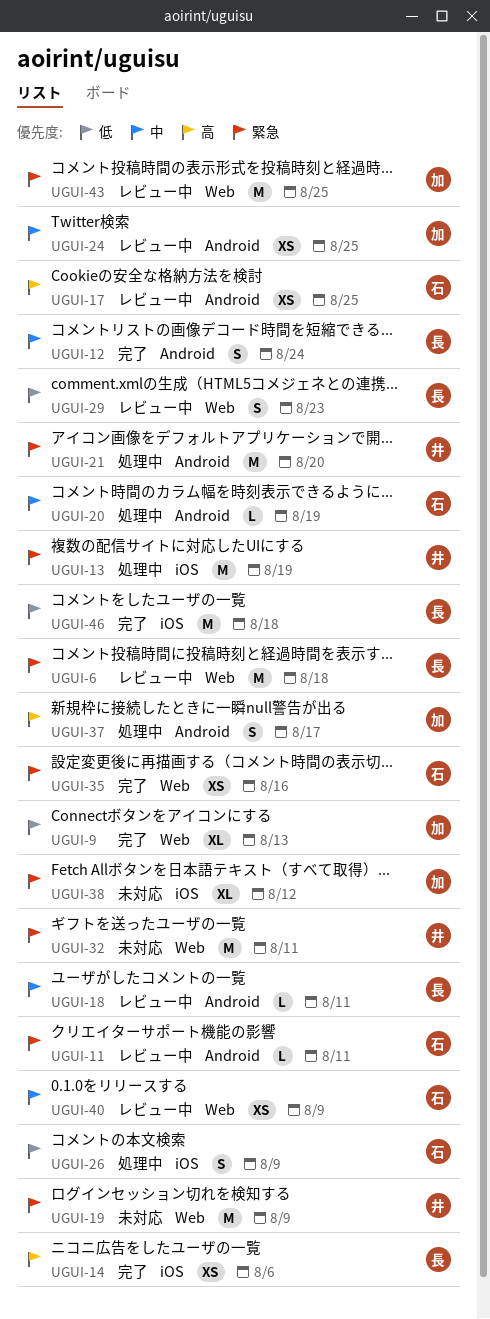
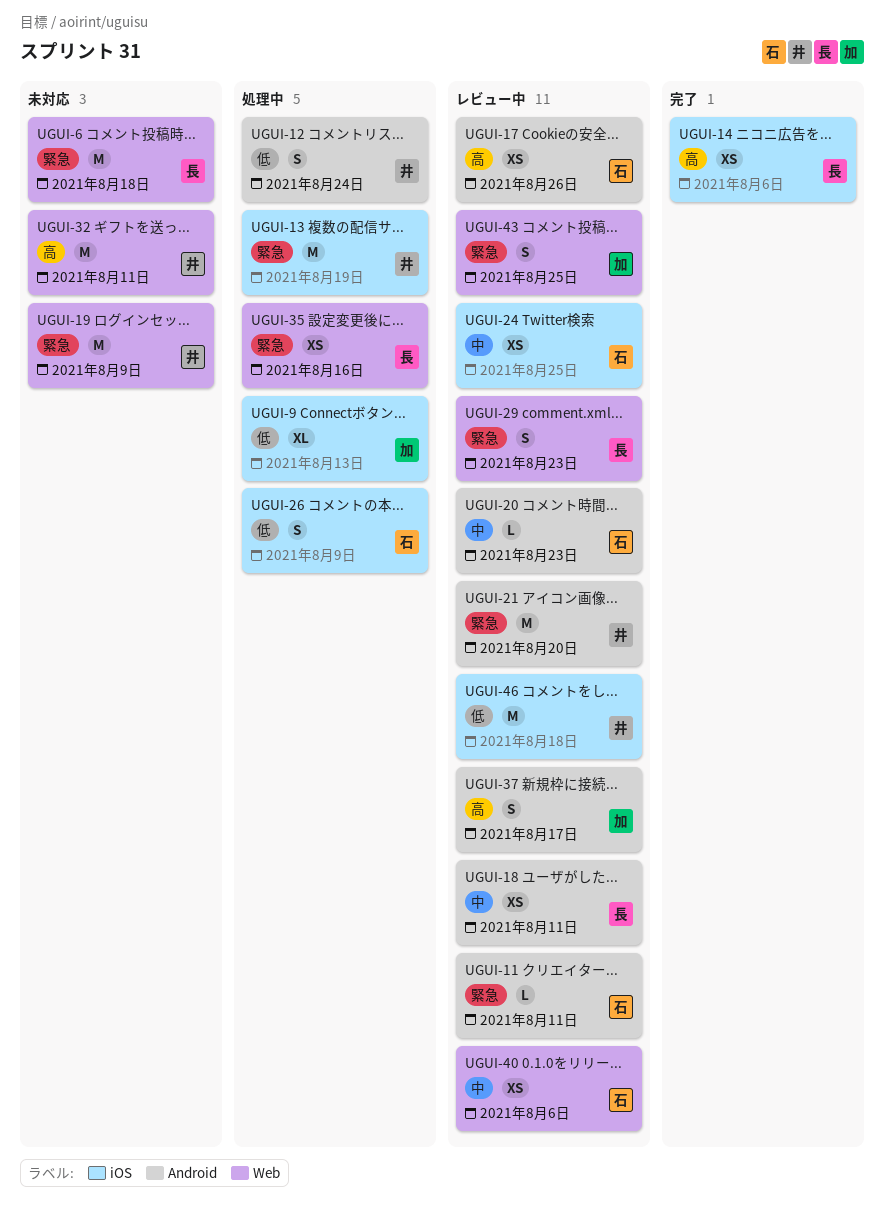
UGUI-6, status: レビュー中 -> 未対応
UGUI-9, status: 完了 -> 処理中
UGUI-9, label: Web -> iOS
UGUI-12, status: 完了 -> 処理中
UGUI-12, owner: 長 -> 井
UGUI-12, priority: 中 -> 低
UGUI-17, due: Aug 25 -> Aug 26
UGUI-18, estimate: L -> XS
UGUI-20, status: 処理中 -> レビュー中
UGUI-20, due: Aug 19 -> Aug 23
UGUI-21, status: 処理中 -> レビュー中
UGUI-24, owner: 加 -> 石
UGUI-24, label: Android -> iOS
UGUI-29, priority: 低 -> 緊急
UGUI-32, priority: 緊急 -> 高
UGUI-35, status: 完了 -> 処理中
UGUI-35, owner: 石 -> 長
UGUI-37, status: 処理中 -> レビュー中
UGUI-38: present -> none
UGUI-40, due: Aug 9 -> Aug 6
UGUI-43, estimate: M -> S
UGUI-46, status: 完了 -> レビュー中
UGUI-46, owner: 長 -> 井

